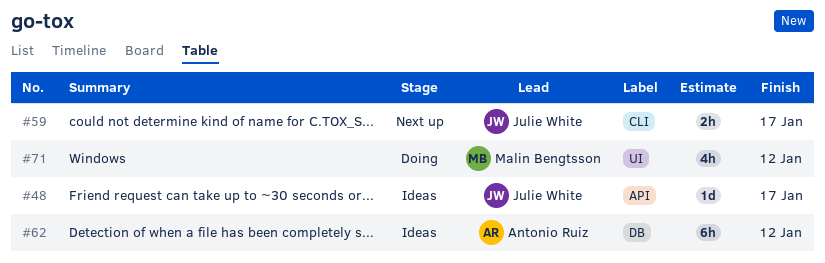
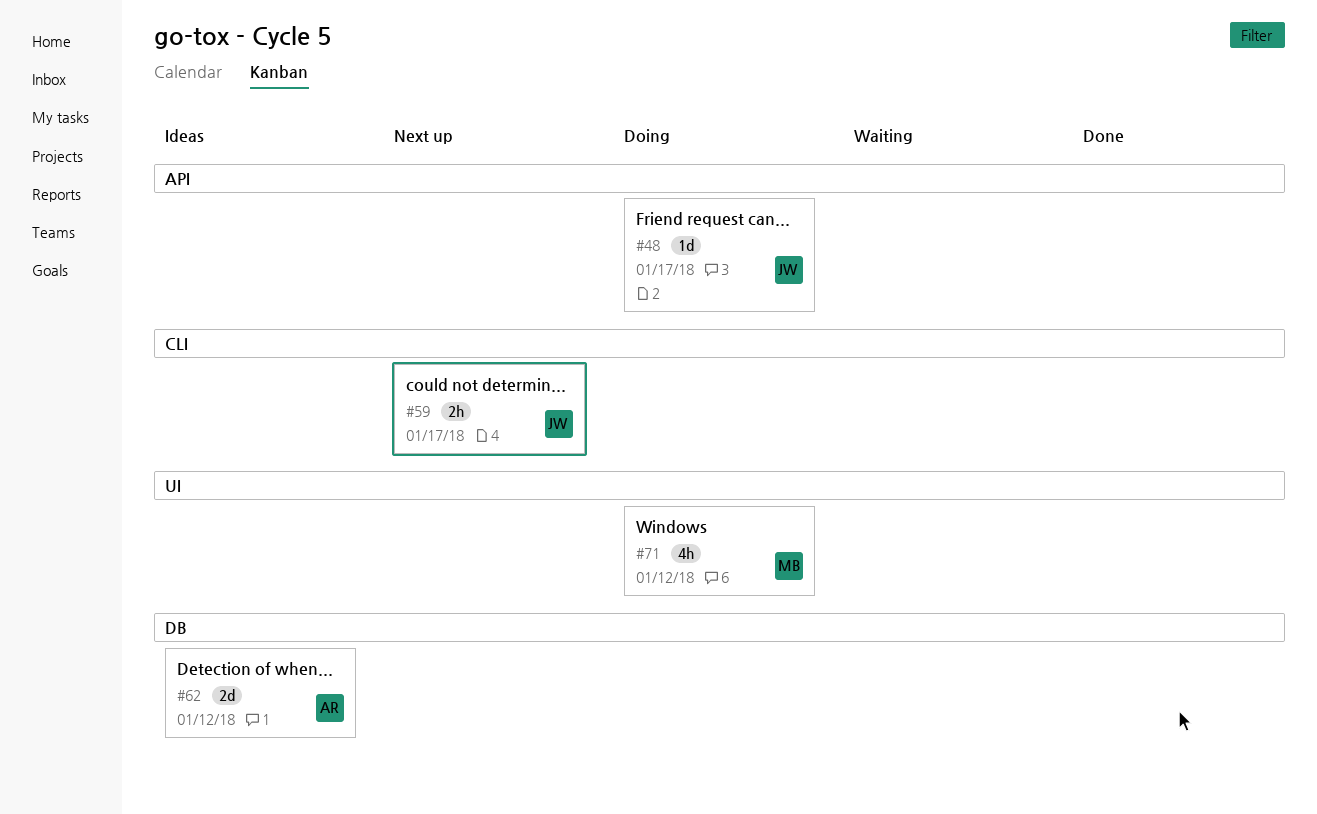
#48, status: Ideas -> Doing
#62, estimate: 6h -> 2d

